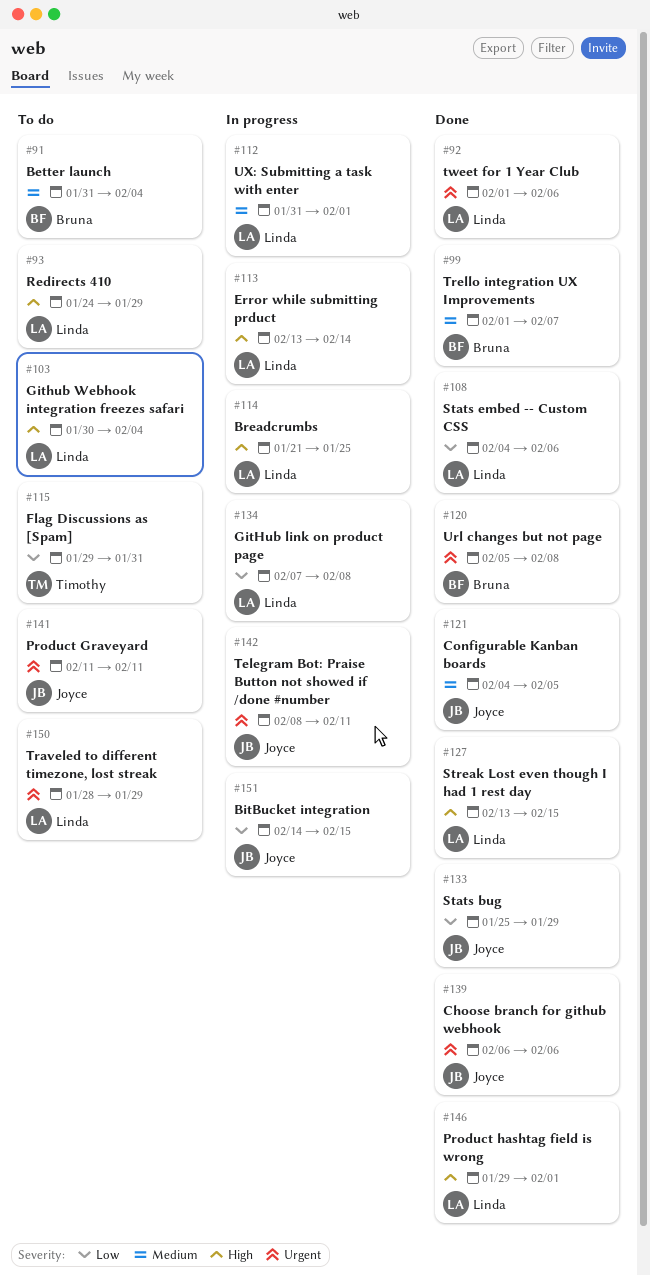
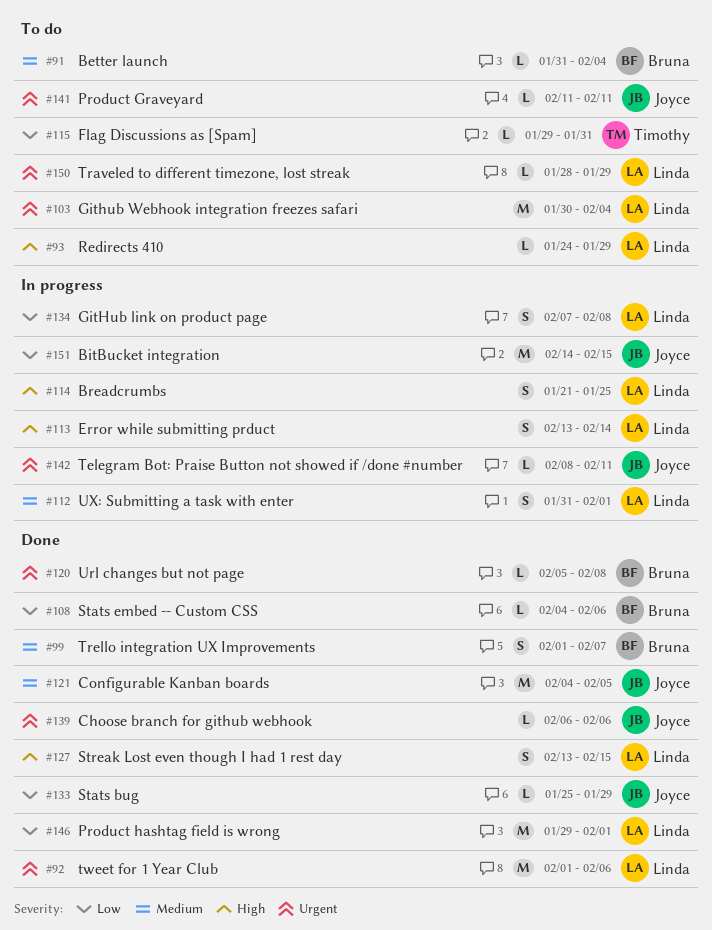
#103, priority: High -> Urgent
#108, owner: Linda -> Bruna
#146, priority: High -> Low

